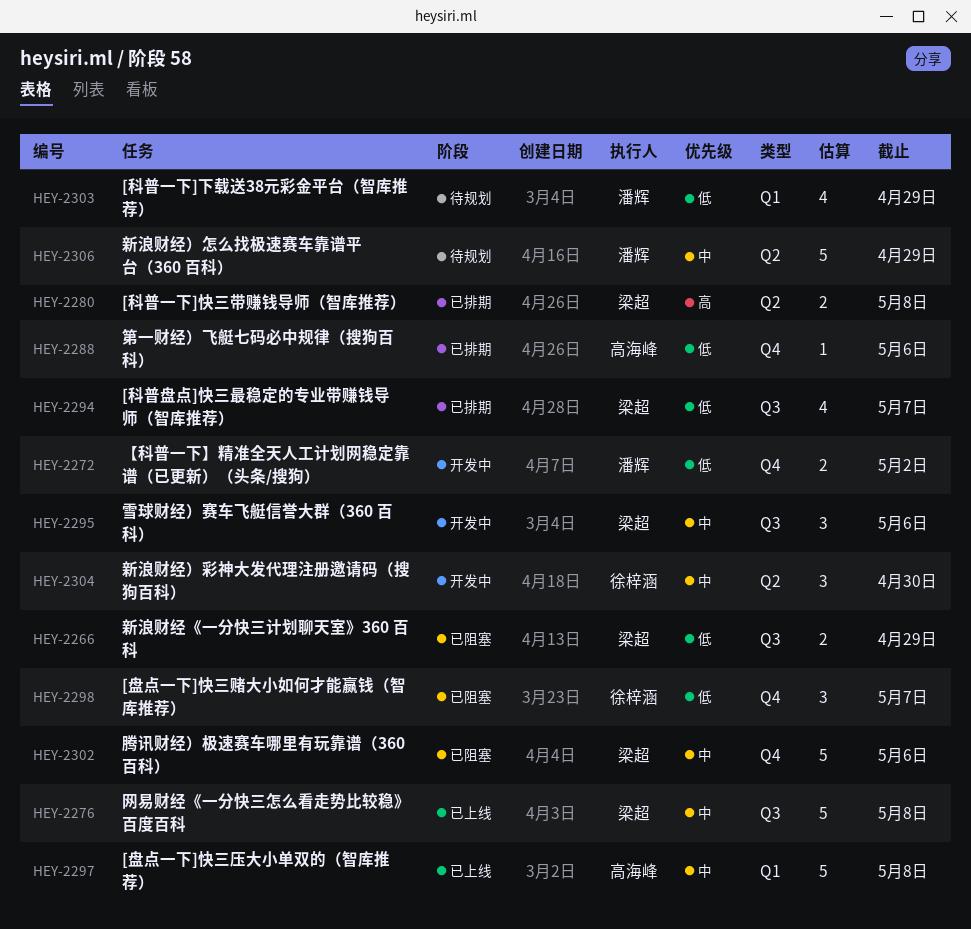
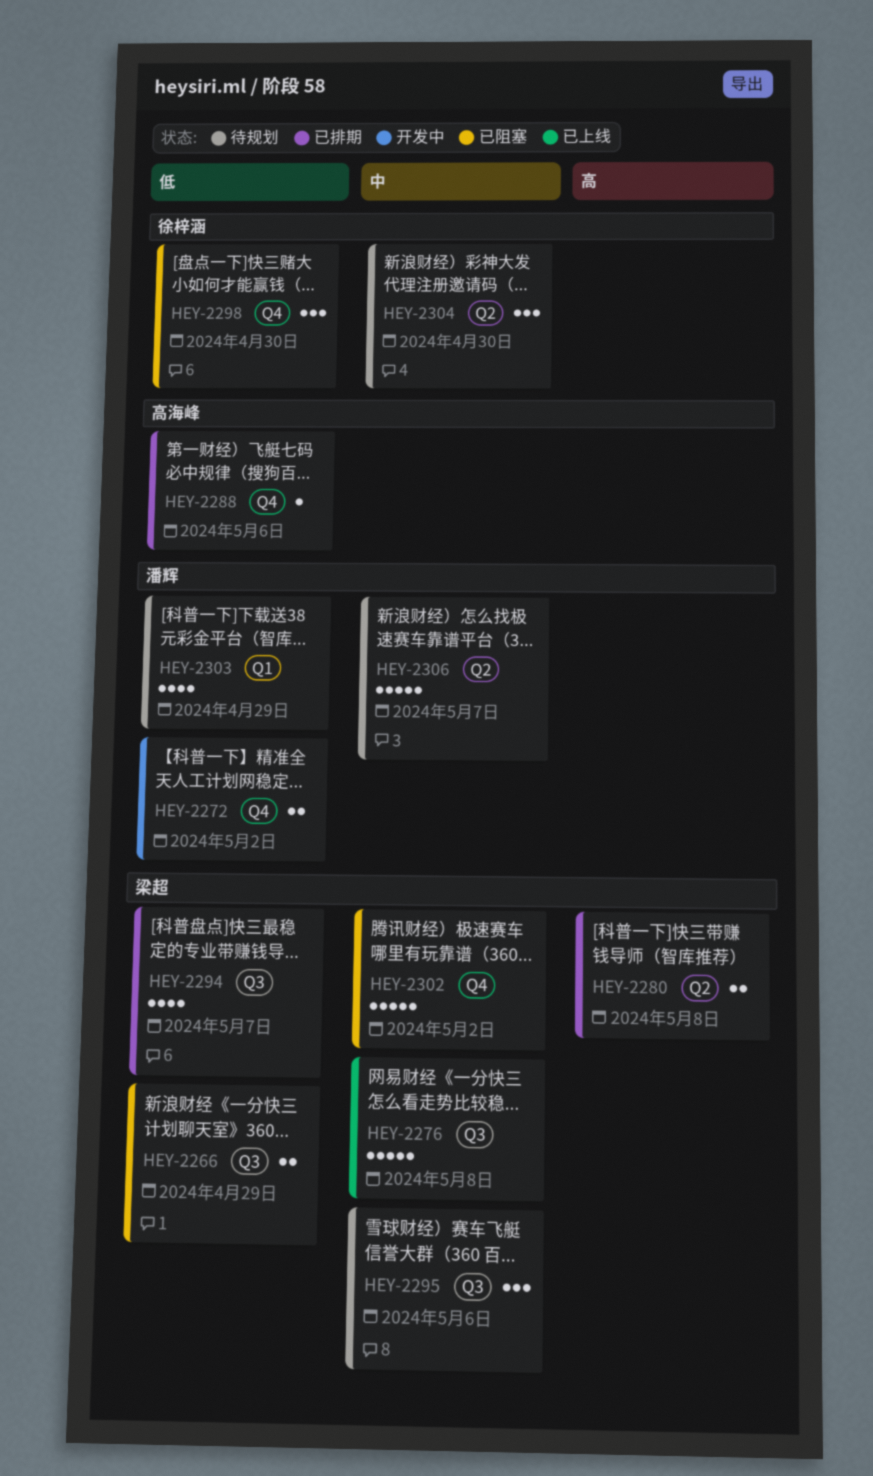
HEY-2295, status: 开发中 -> 待规划
HEY-2297: present -> none
HEY-2298, due: May 7 -> Apr 30
HEY-2302, due: May 6 -> May 2
HEY-2304, status: 开发中 -> 待规划
HEY-2306, due: Apr 29 -> May 7

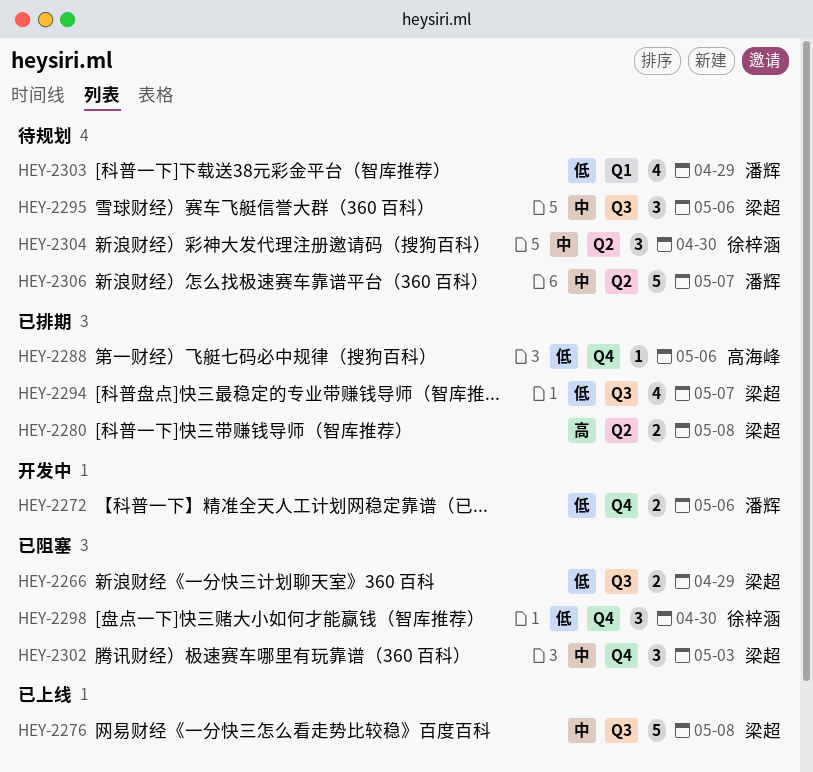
HEY-2272, due: May 2 -> May 6
HEY-2302, estimate: 5 -> 3
HEY-2302, due: May 2 -> May 3

